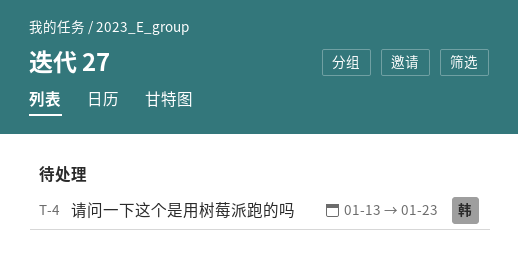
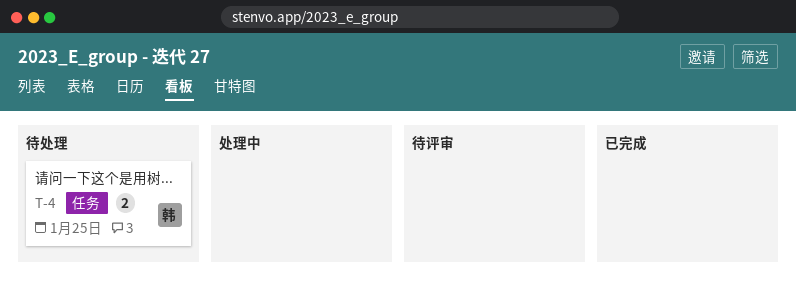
T-4, due: Jan 23 -> Jan 25

